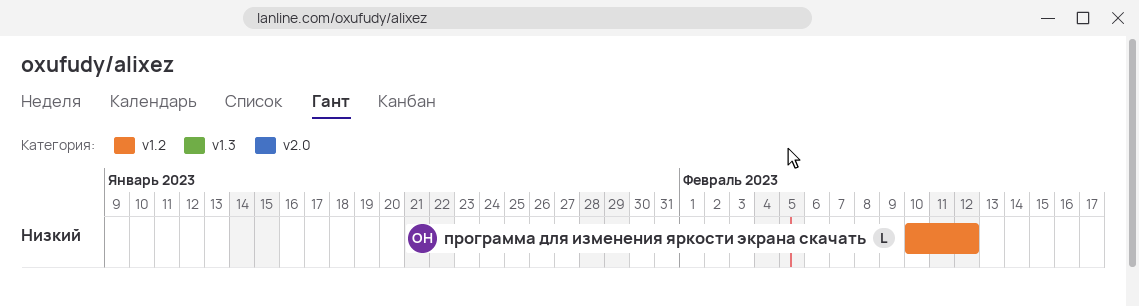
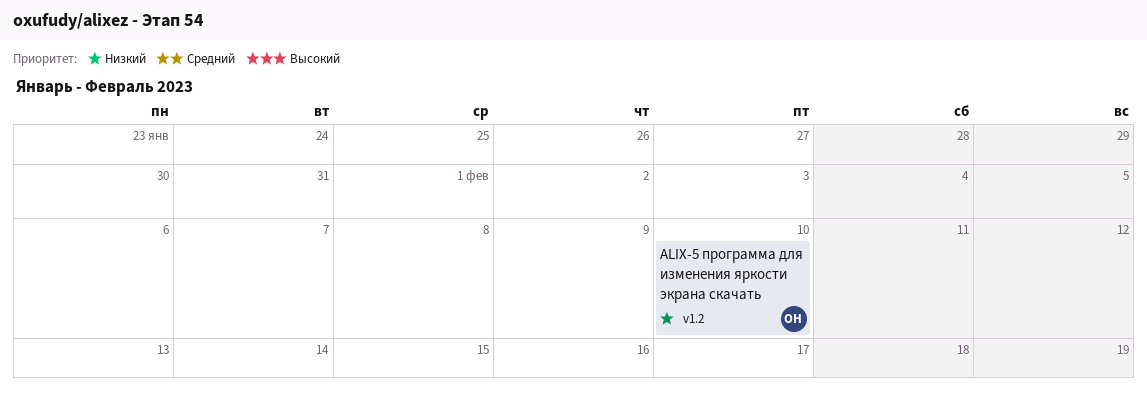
программа для изменения яркости экрана скачать, due: Feb 12 -> Feb 10

